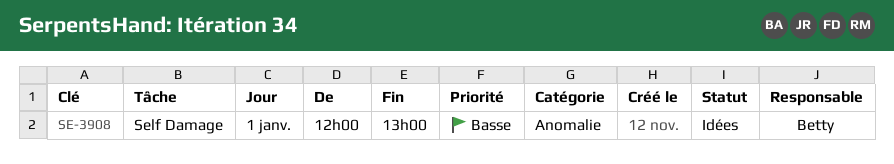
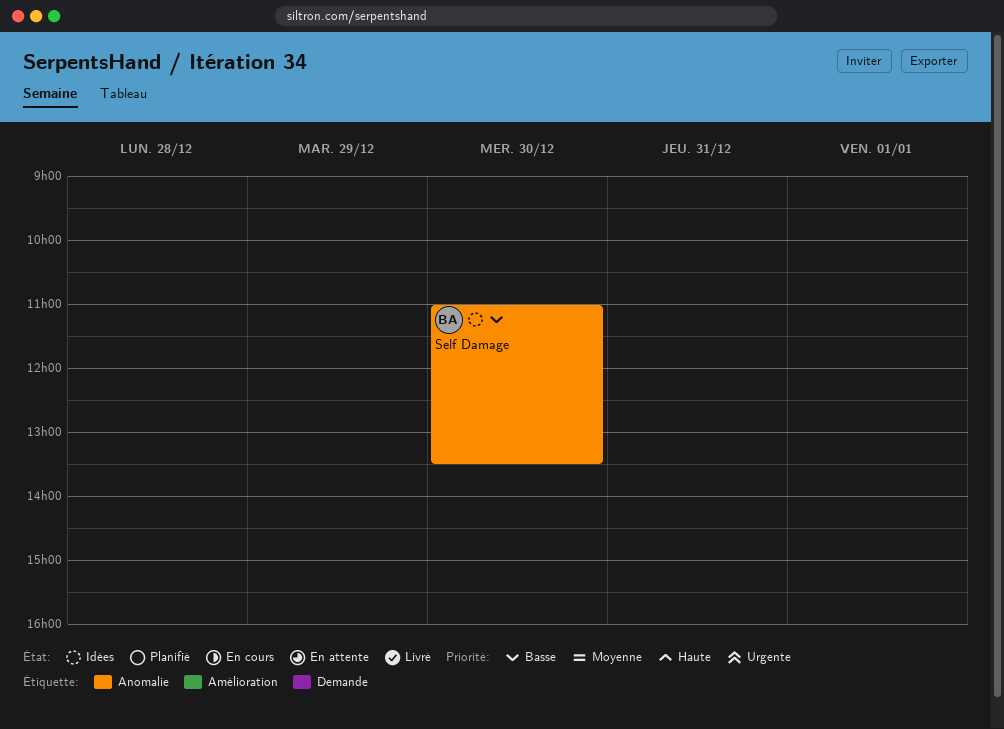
Self Damage, day: Jan 1 -> Dec 30
Self Damage, begins: 12:00 -> 11:00
Self Damage, ends: 13:00 -> 13:30

